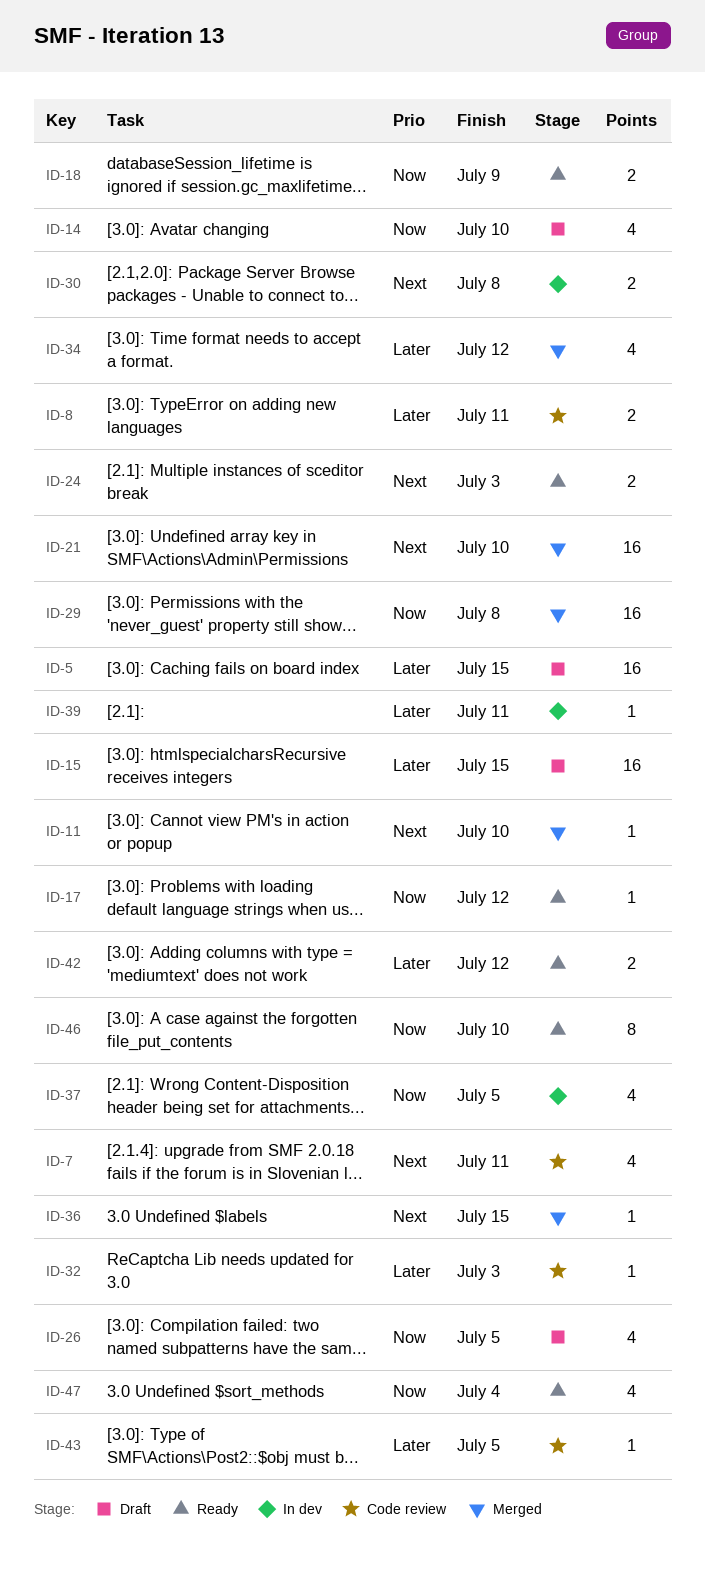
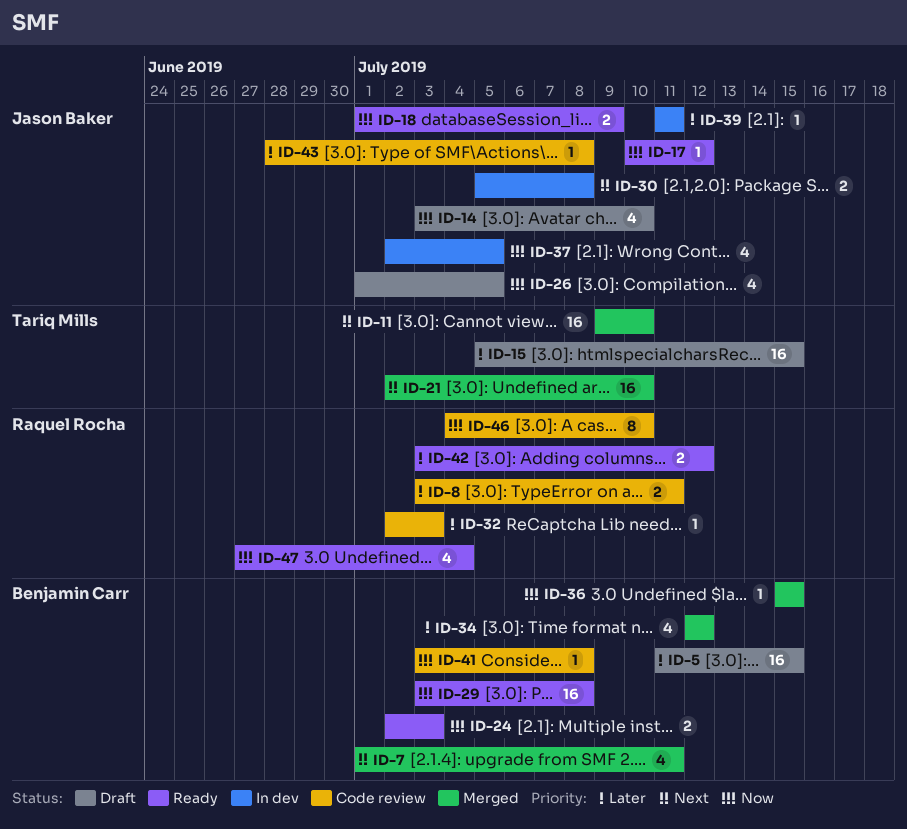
ID-7, status: Code review -> Merged
ID-11, estimate: 1 -> 16
ID-24, priority: Next -> Now
ID-29, status: Merged -> Ready
ID-36, priority: Next -> Now
ID-41: none -> present
ID-43, due: Jul 5 -> Jul 8
ID-46, status: Ready -> Code review

